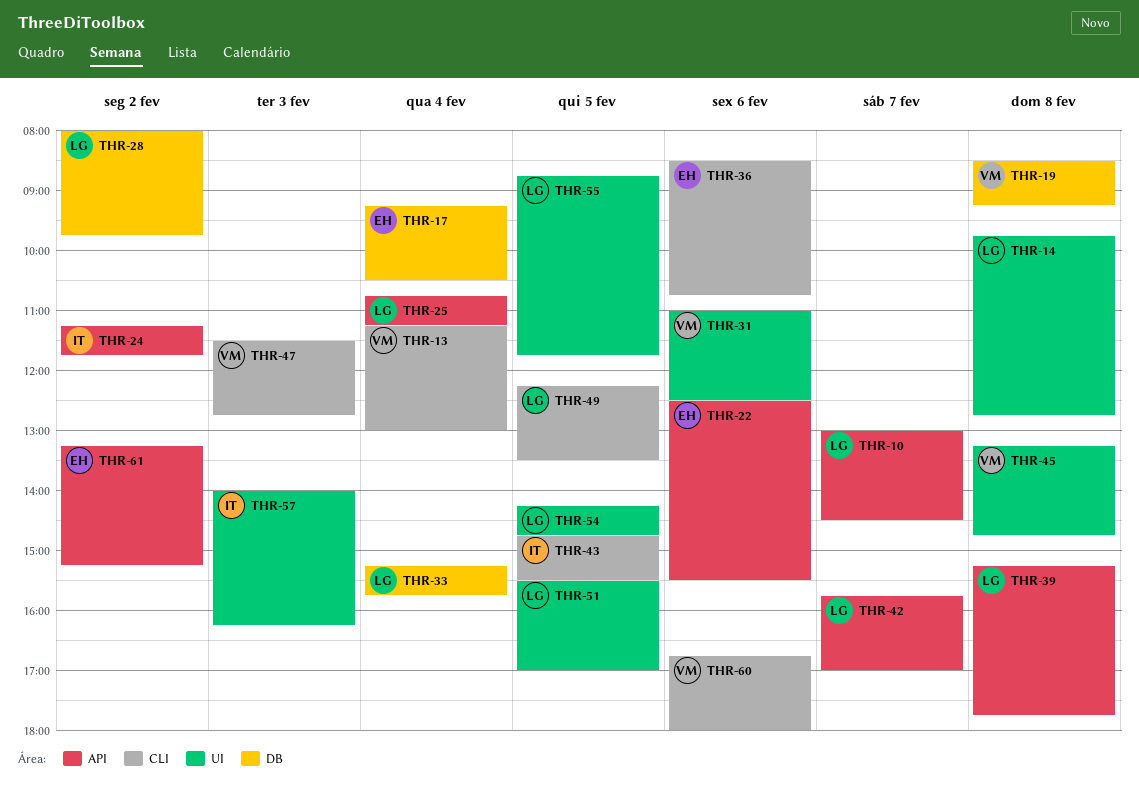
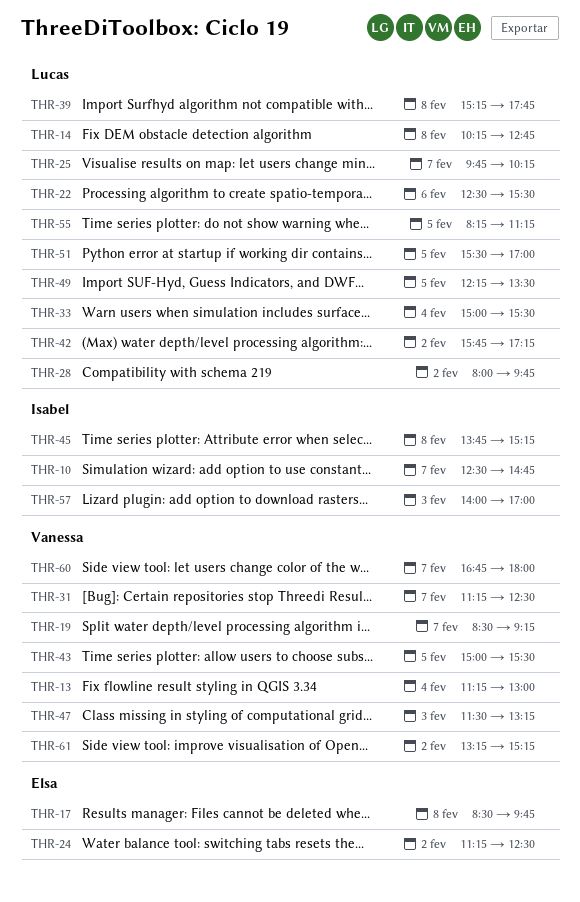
THR-10, owner: Lucas -> Isabel
THR-10, begins: 13:00 -> 12:30
THR-10, ends: 14:30 -> 14:45
THR-14, begins: 09:45 -> 10:15
THR-17, day: Feb 4 -> Feb 8
THR-17, begins: 09:15 -> 08:30
THR-17, ends: 10:30 -> 09:45
THR-19, day: Feb 8 -> Feb 7
THR-22, owner: Elsa -> Lucas
THR-24, owner: Isabel -> Elsa
THR-24, ends: 11:45 -> 12:30
THR-25, day: Feb 4 -> Feb 7
THR-25, begins: 10:45 -> 09:45
THR-25, ends: 11:15 -> 10:15
THR-31, day: Feb 6 -> Feb 7
THR-31, begins: 11:00 -> 11:15
THR-33, begins: 15:15 -> 15:00
THR-33, ends: 15:45 -> 15:30
THR-36: present -> none
THR-42, day: Feb 7 -> Feb 2
THR-42, ends: 17:00 -> 17:15
THR-43, owner: Isabel -> Vanessa
THR-43, begins: 14:45 -> 15:00
THR-45, owner: Vanessa -> Isabel
THR-45, begins: 13:15 -> 13:45
THR-45, ends: 14:45 -> 15:15
THR-47, ends: 12:45 -> 13:15
THR-54: present -> none
THR-55, begins: 08:45 -> 08:15
THR-55, ends: 11:45 -> 11:15
THR-57, ends: 16:15 -> 17:00
THR-60, day: Feb 6 -> Feb 7
THR-61, owner: Elsa -> Vanessa

